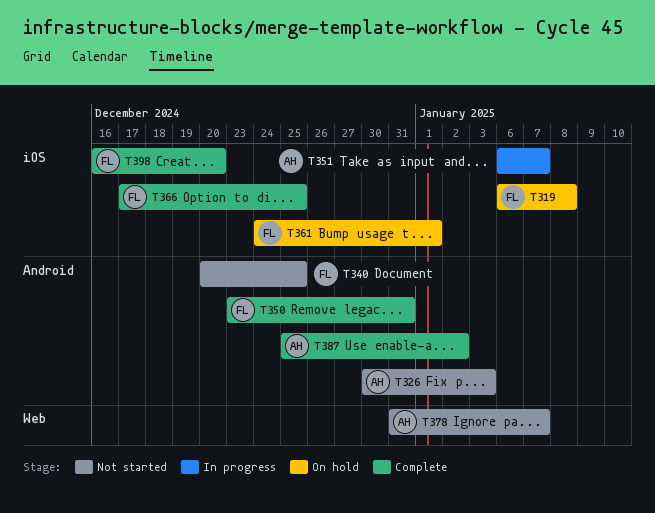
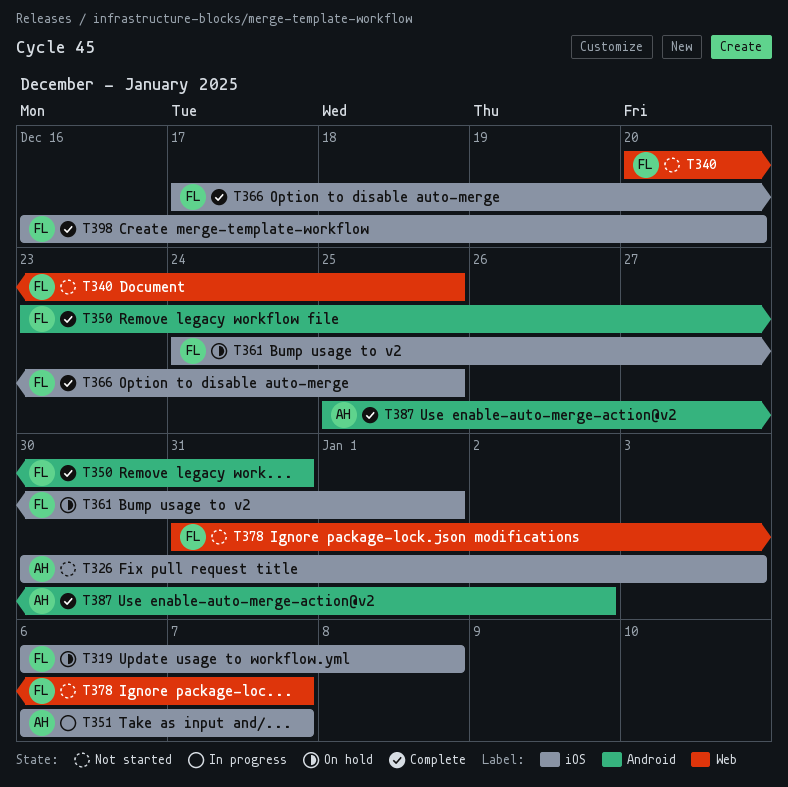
T326, label: Android -> iOS
T340, label: Android -> Web
T378, owner: AH -> FL

